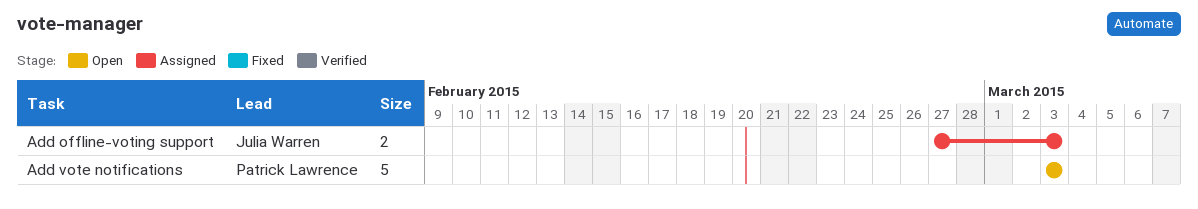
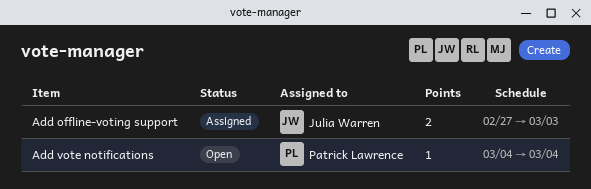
Add vote notifications, estimate: 5 -> 1
Add vote notifications, start: Mar 3 -> Mar 4
Add vote notifications, due: Mar 3 -> Mar 4

